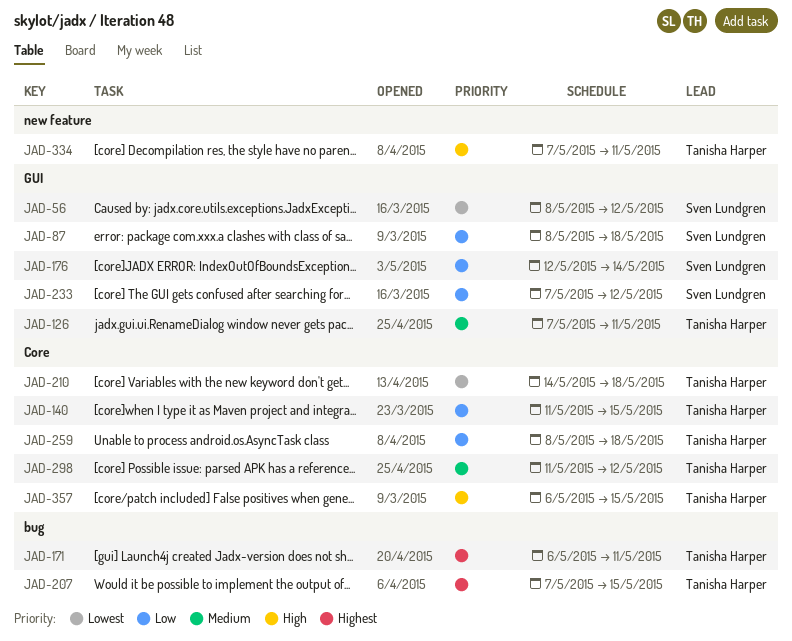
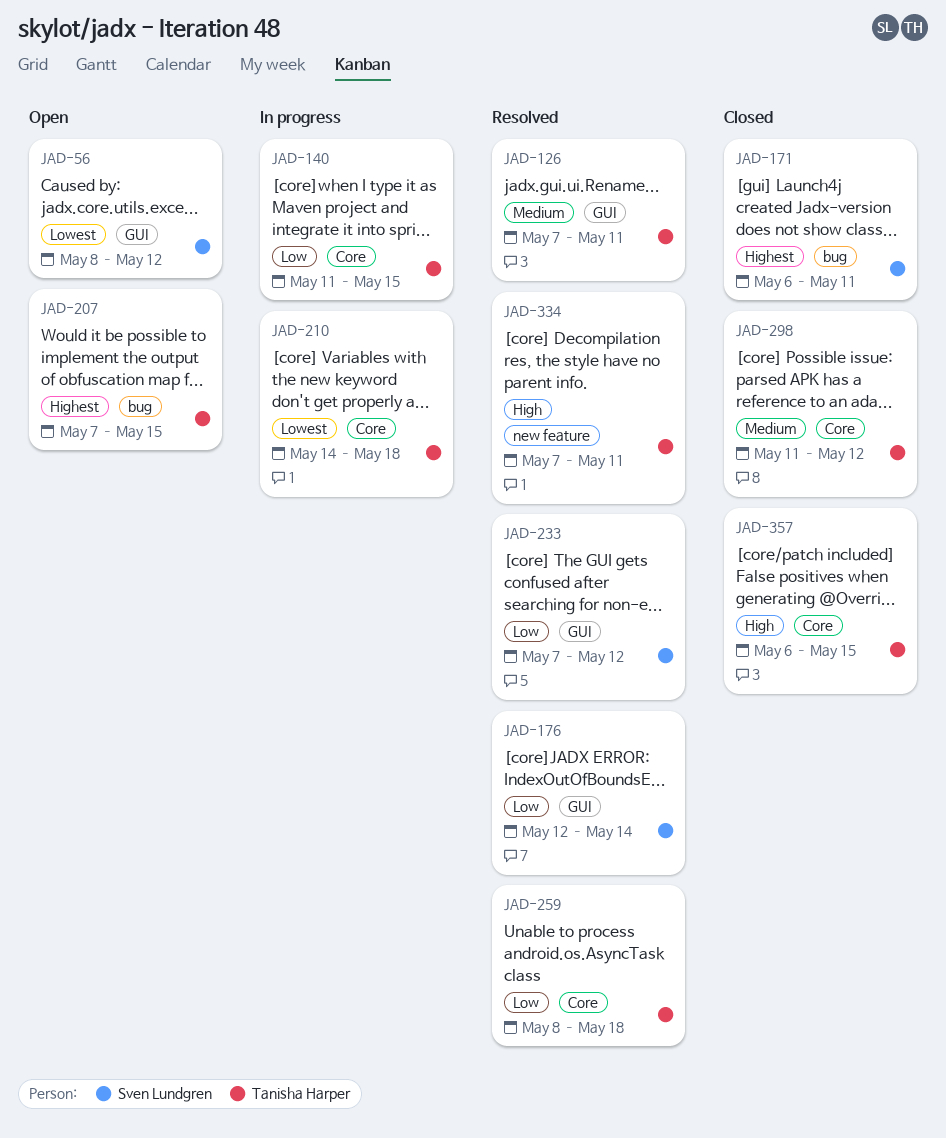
JAD-87: present -> none
JAD-171, owner: Tanisha Harper -> Sven Lundgren

